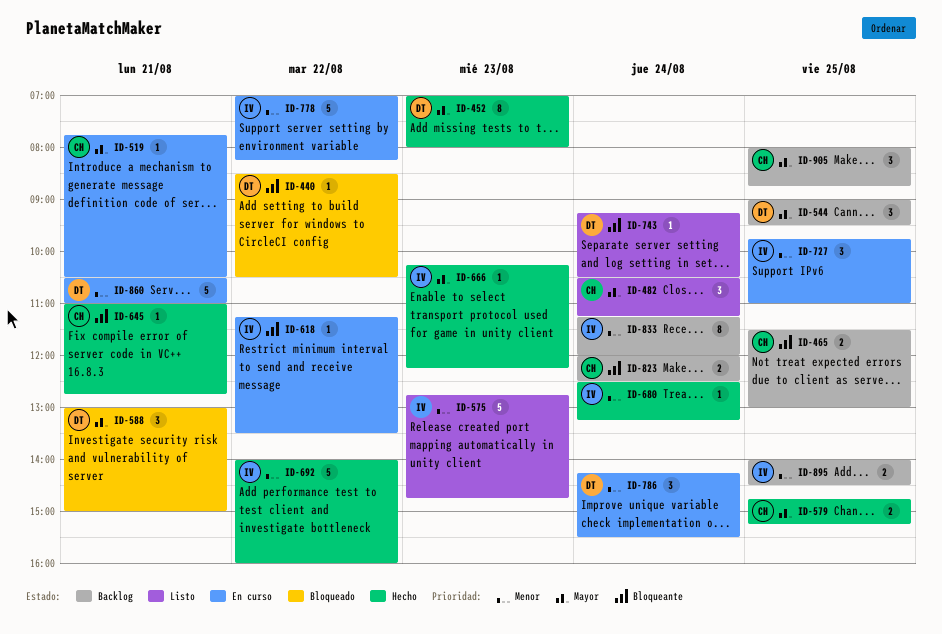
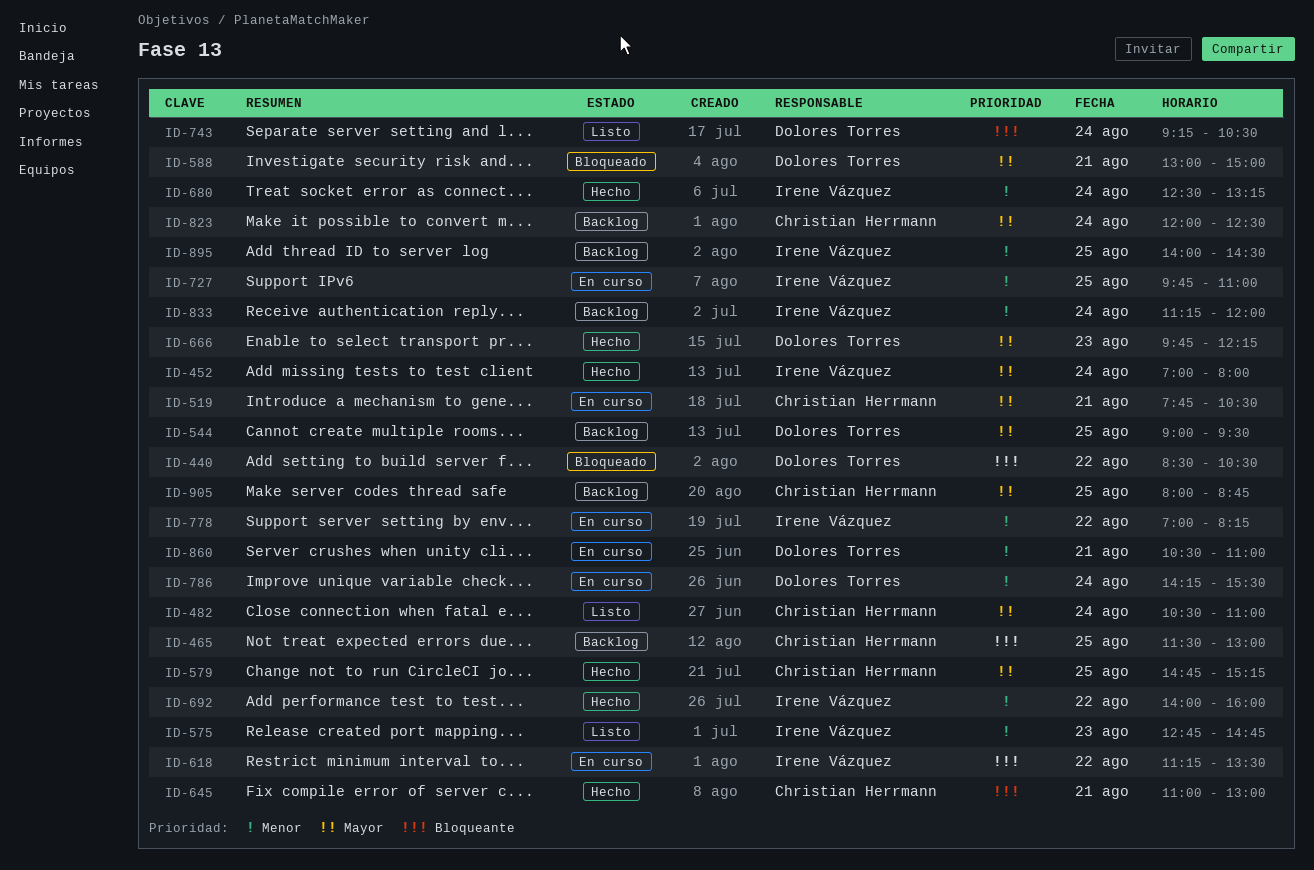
ID-452, owner: Dolores Torres -> Irene Vázquez
ID-452, day: Aug 23 -> Aug 24
ID-482, ends: 11:15 -> 11:00
ID-645, ends: 12:45 -> 13:00
ID-666, owner: Irene Vázquez -> Dolores Torres
ID-666, begins: 10:15 -> 09:45
ID-823, priority: Bloqueante -> Mayor

